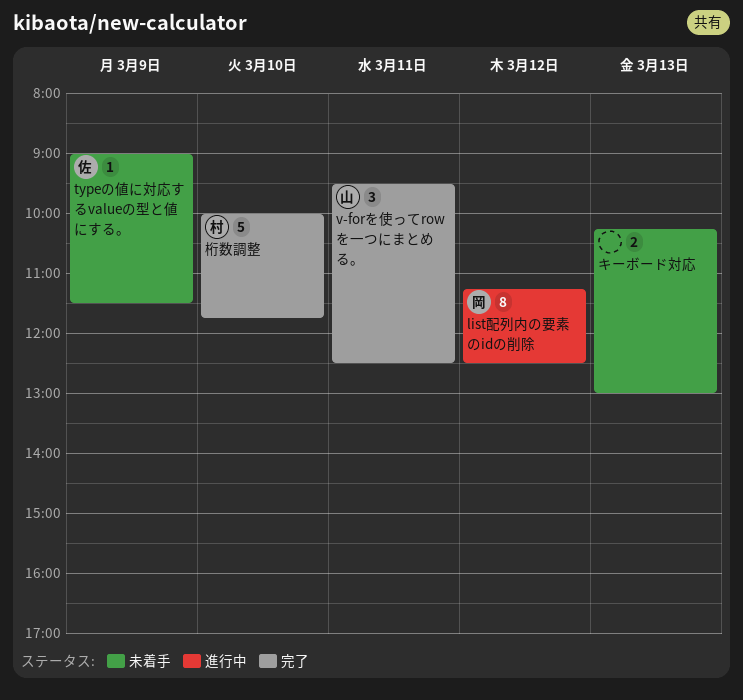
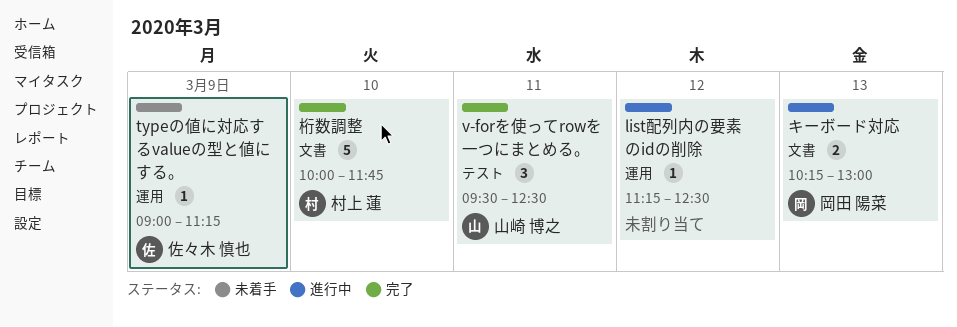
list配列内の要素のidの削除, owner: 岡田 陽菜 -> none
list配列内の要素のidの削除, estimate: 8 -> 1
typeの値に対応するvalueの型と値にする。, ends: 11:30 -> 11:15
キーボード対応, status: 未着手 -> 進行中
キーボード対応, owner: none -> 岡田 陽菜

